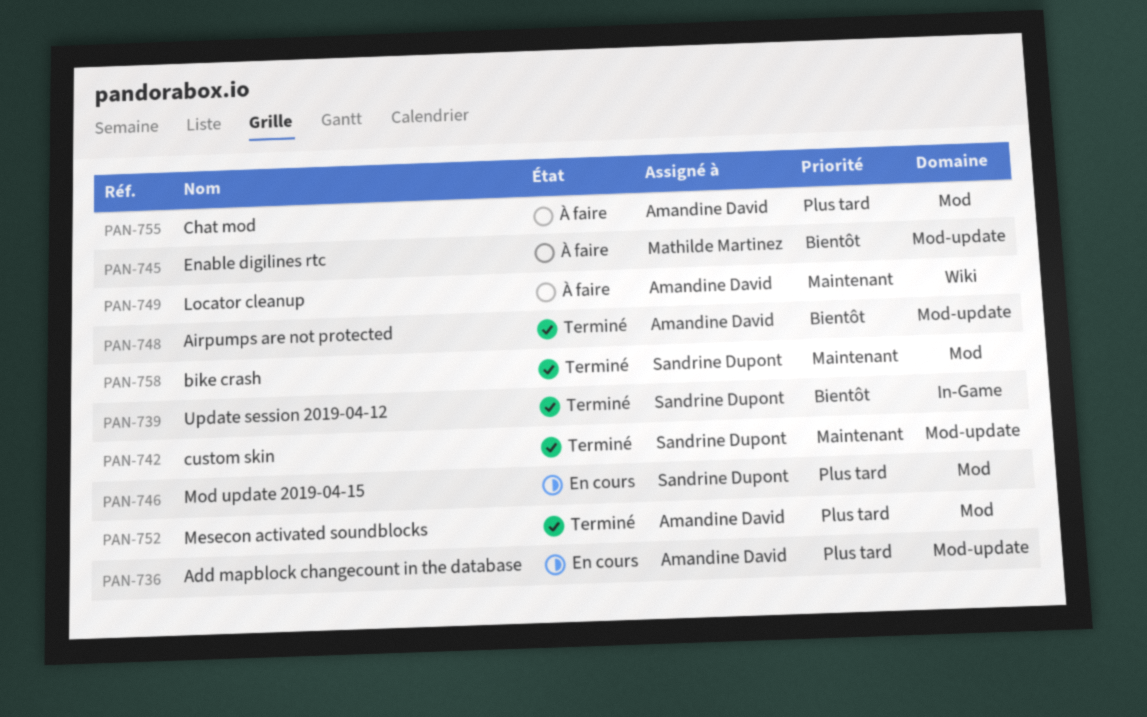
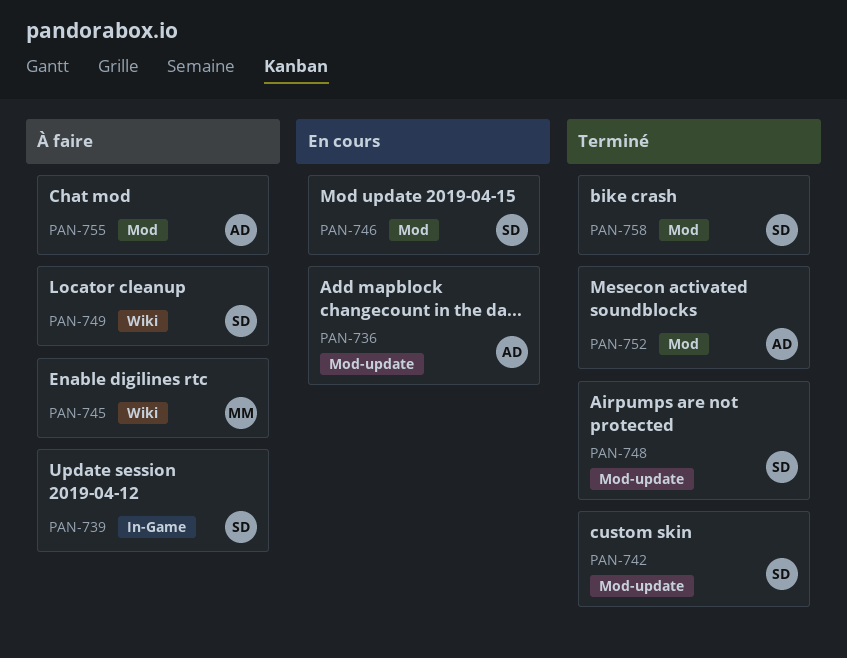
PAN-739, status: Terminé -> À faire
PAN-745, label: Mod-update -> Wiki
PAN-748, owner: Amandine David -> Sandrine Dupont
PAN-749, owner: Amandine David -> Sandrine Dupont

